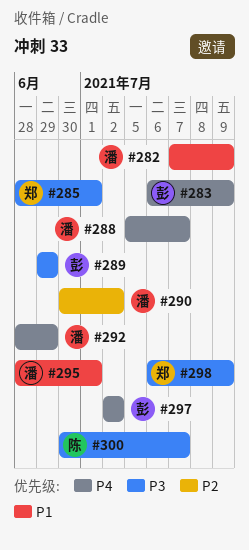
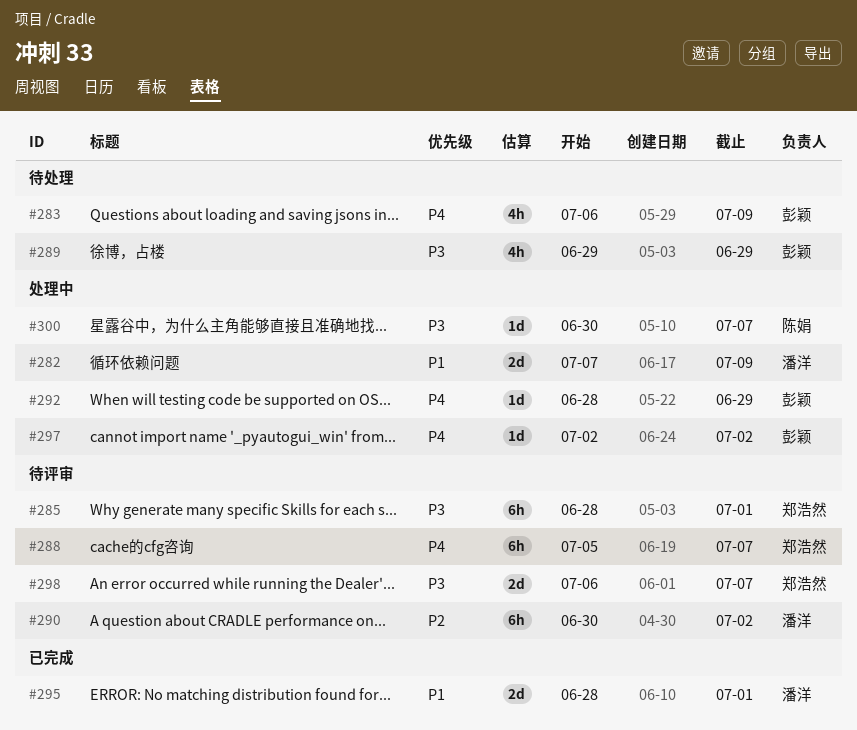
#288, owner: 潘洋 -> 郑浩然
#292, owner: 潘洋 -> 彭颖
#298, due: Jul 9 -> Jul 7

